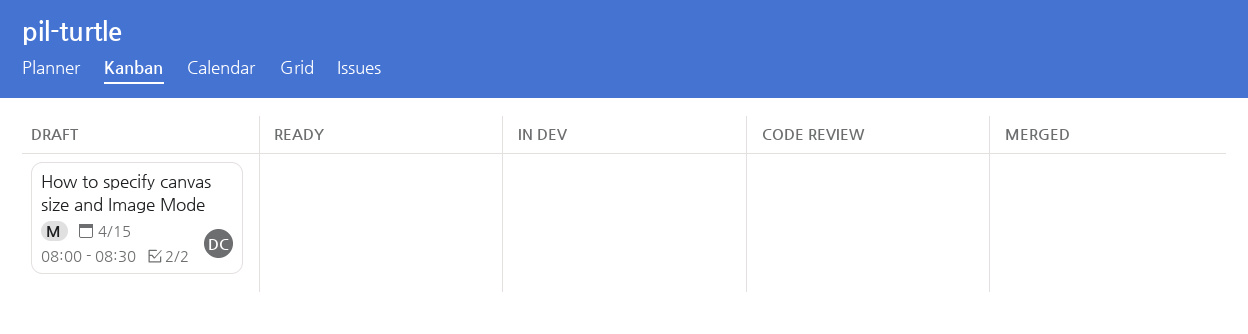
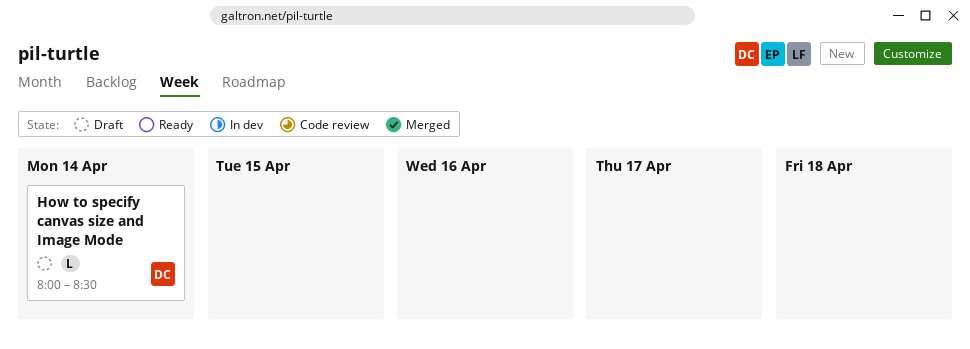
How to specify canvas size and Image Mode, estimate: M -> L
How to specify canvas size and Image Mode, day: Apr 15 -> Apr 14

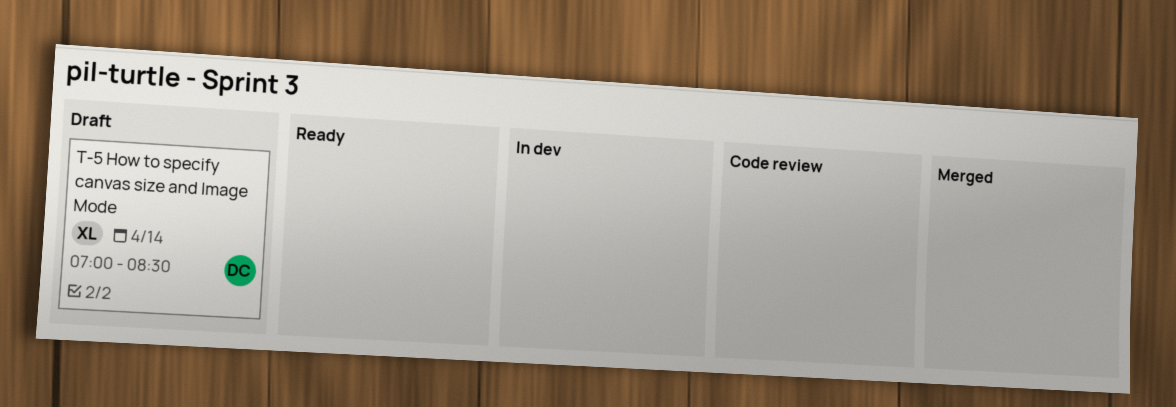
How to specify canvas size and Image Mode, estimate: L -> XL
How to specify canvas size and Image Mode, begins: 08:00 -> 07:00

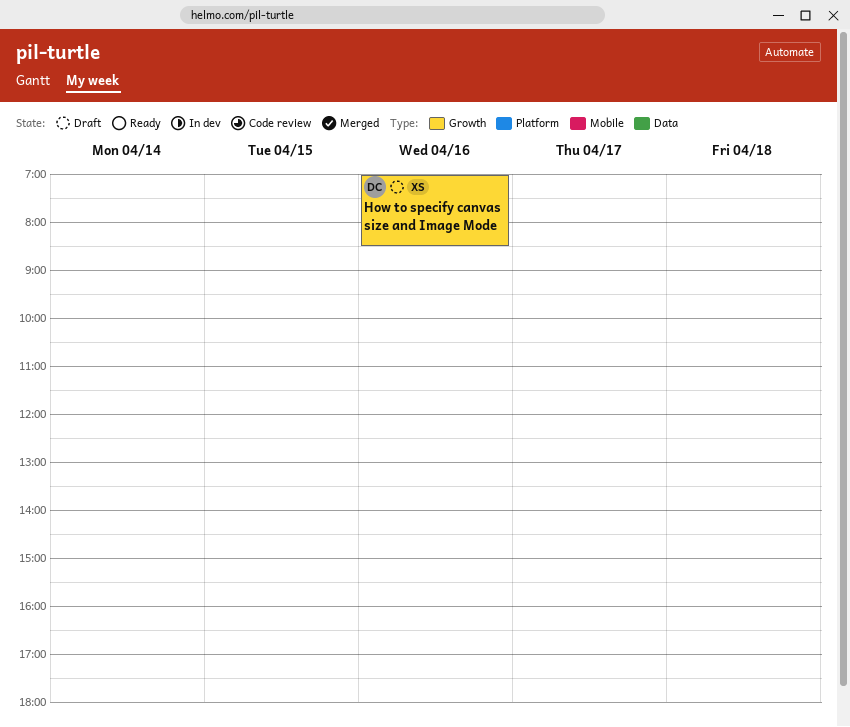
How to specify canvas size and Image Mode, estimate: XL -> XS
How to specify canvas size and Image Mode, day: Apr 14 -> Apr 16

